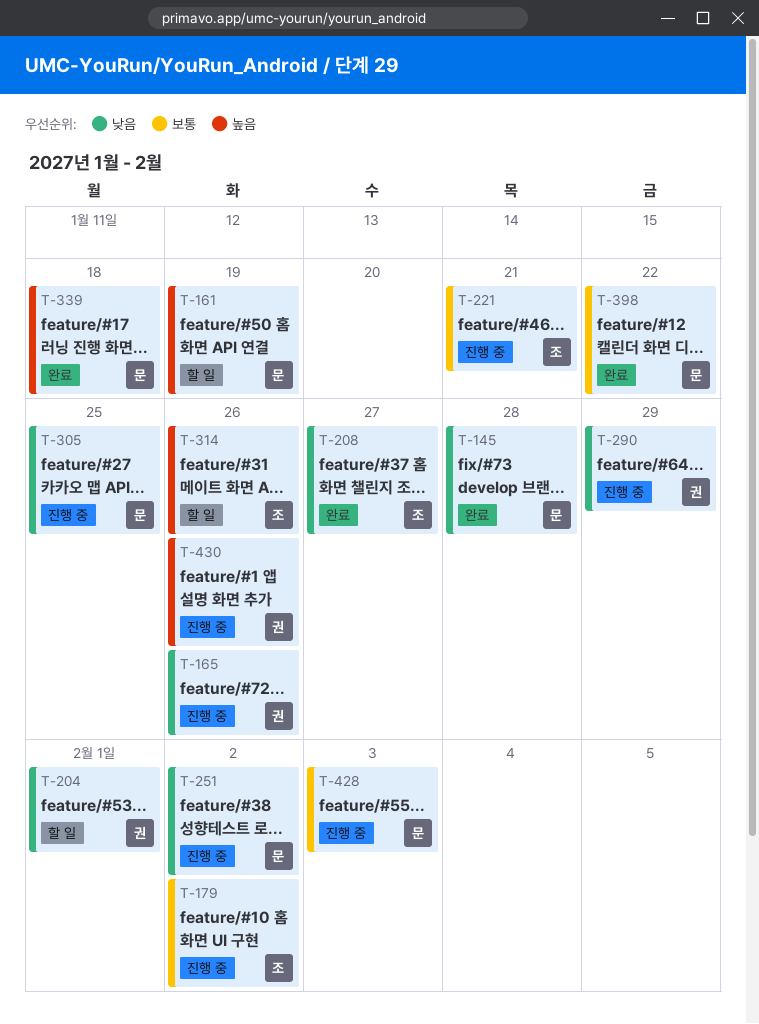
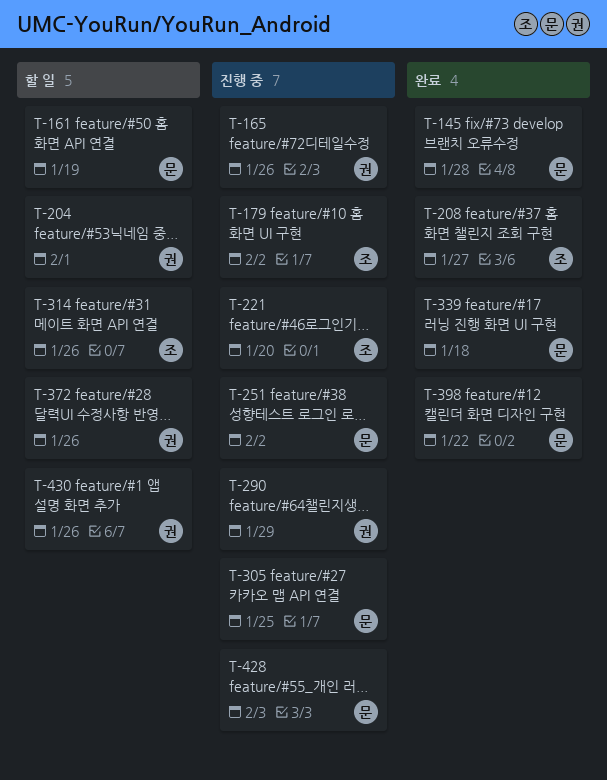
T-221, due: Jan 21 -> Jan 20
T-372: none -> present
T-430, status: 진행 중 -> 할 일

